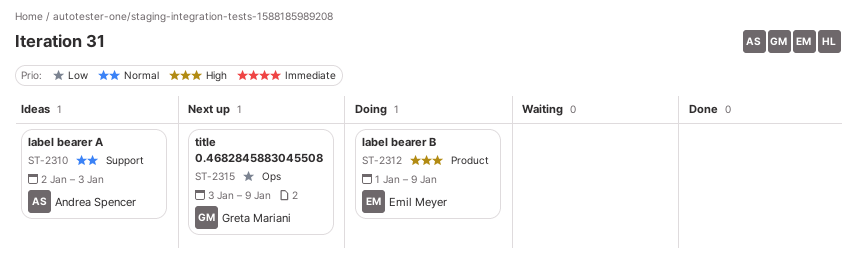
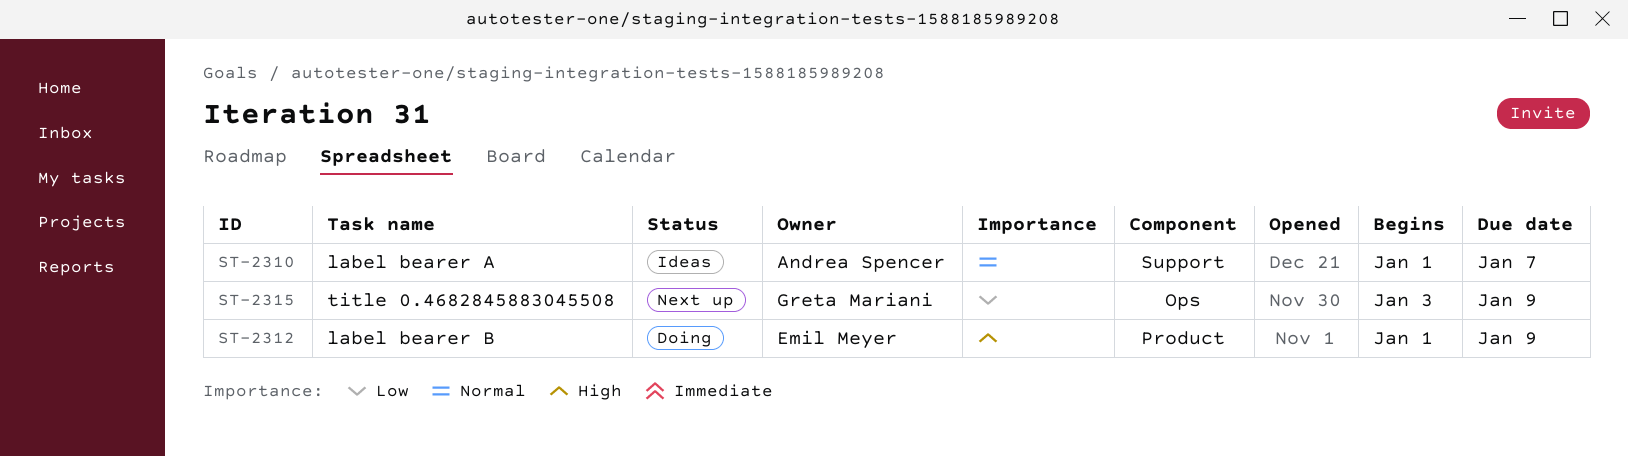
ST-2310, start: Jan 2 -> Jan 1
ST-2310, due: Jan 3 -> Jan 7

